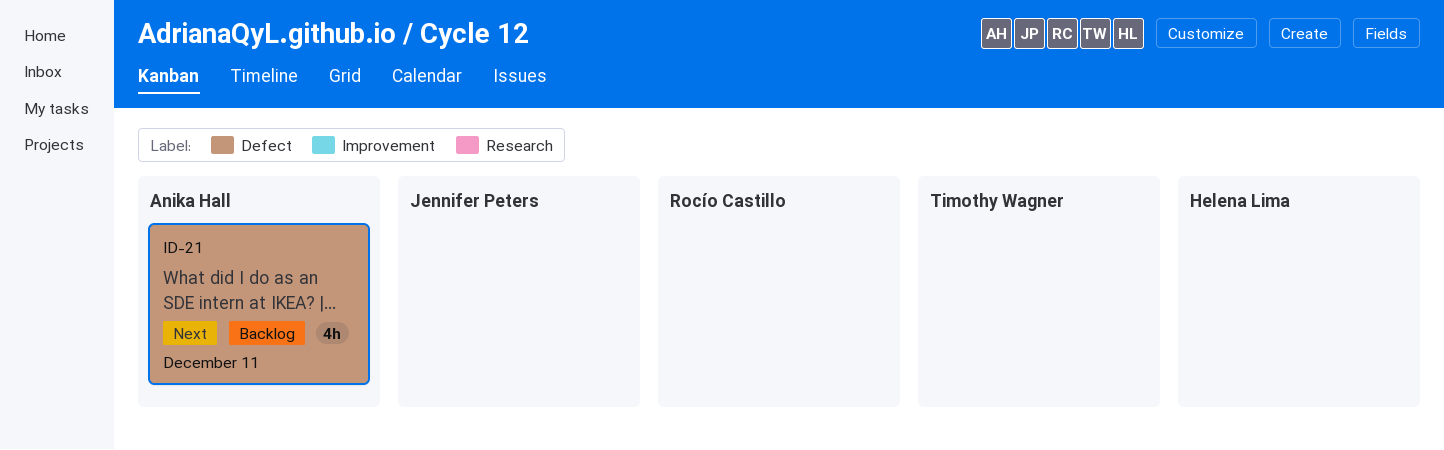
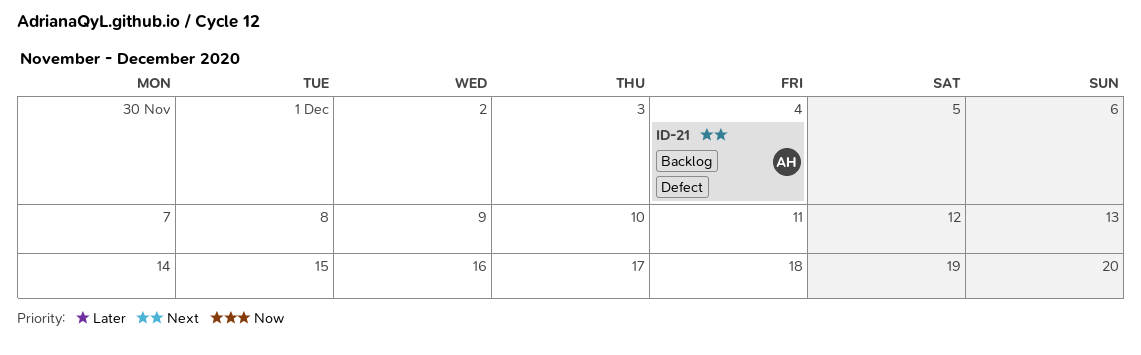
ID-21, due: Dec 11 -> Dec 4

